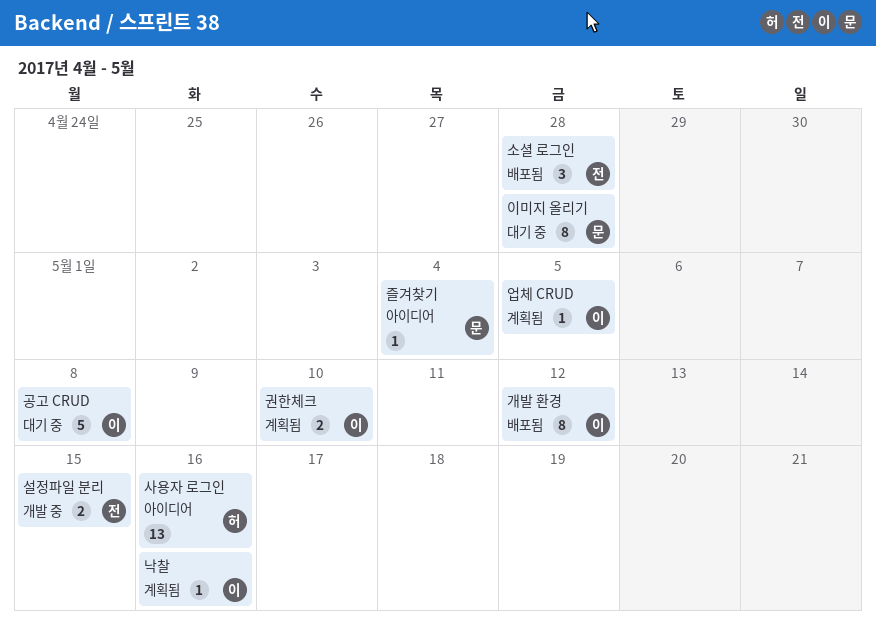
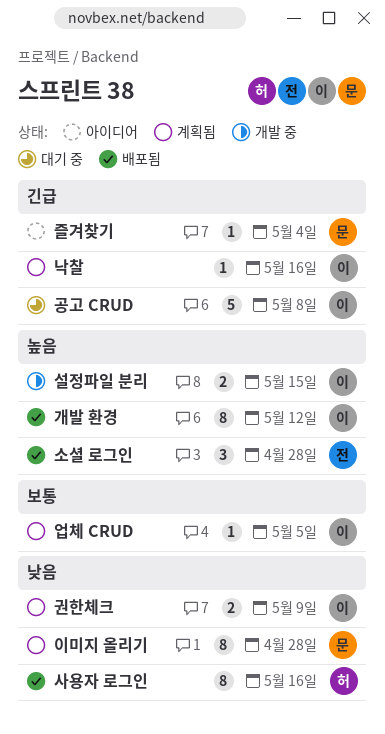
권한체크, due: May 10 -> May 9
사용자 로그인, status: 아이디어 -> 배포됨
사용자 로그인, estimate: 13 -> 8
설정파일 분리, owner: 전 -> 이
이미지 올리기, status: 대기 중 -> 계획됨

